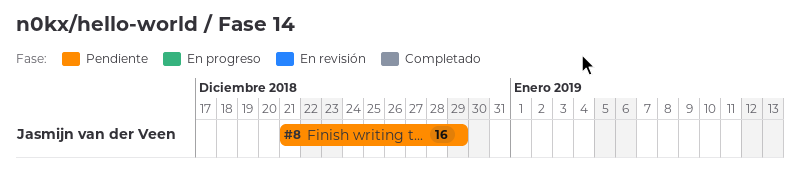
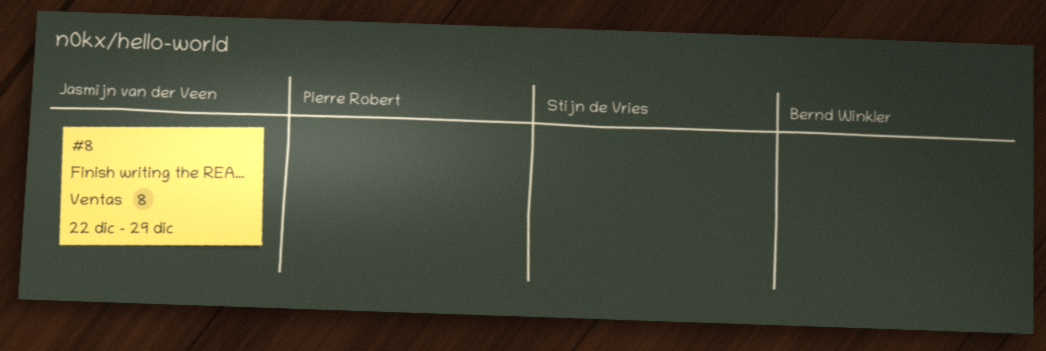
#8, estimate: 16 -> 8
#8, start: Dec 21 -> Dec 22

